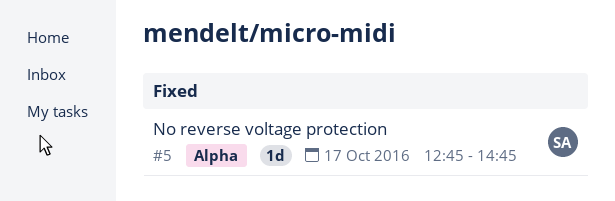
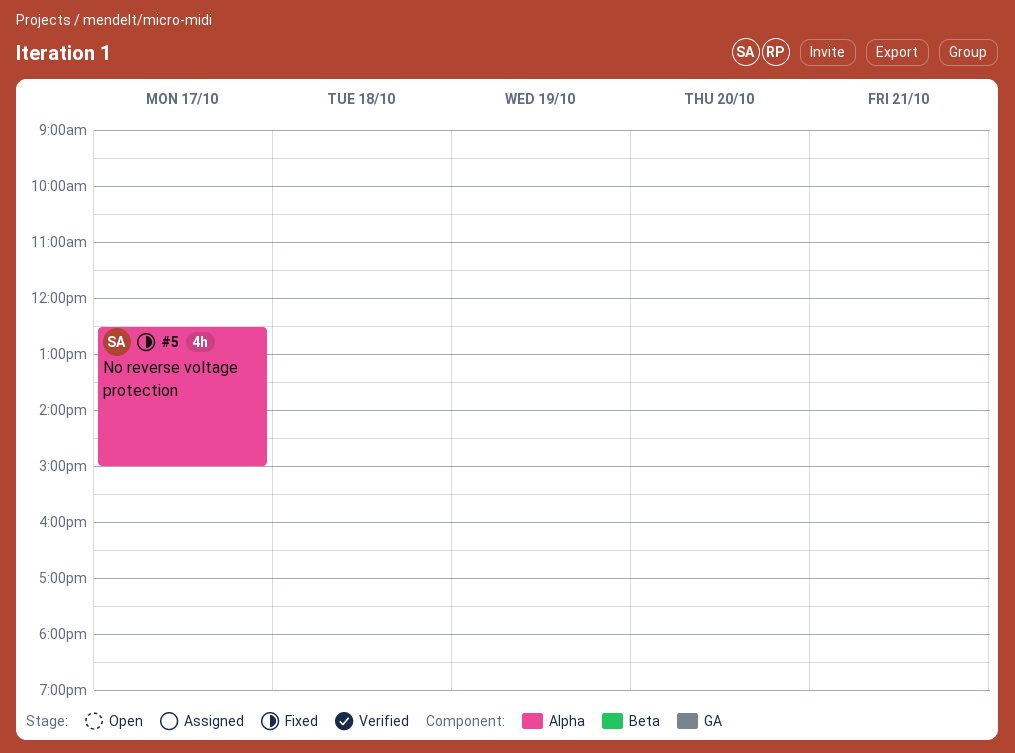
#5, estimate: 1d -> 4h
#5, begins: 12:45 -> 12:30
#5, ends: 14:45 -> 15:00

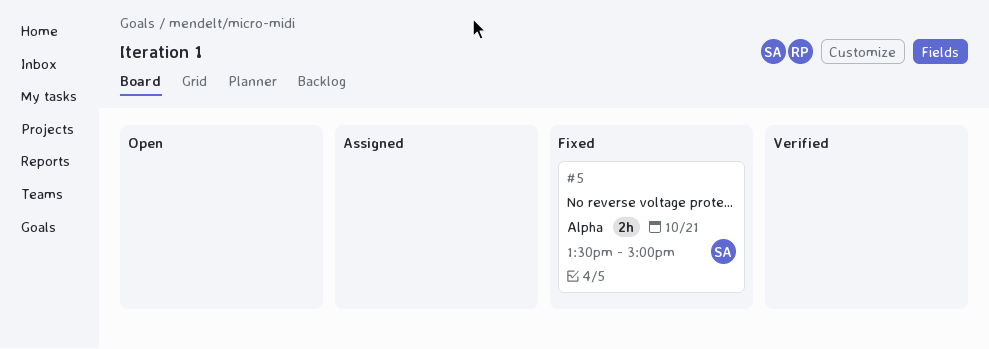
#5, estimate: 4h -> 2h
#5, day: Oct 17 -> Oct 21
#5, begins: 12:30 -> 13:30

